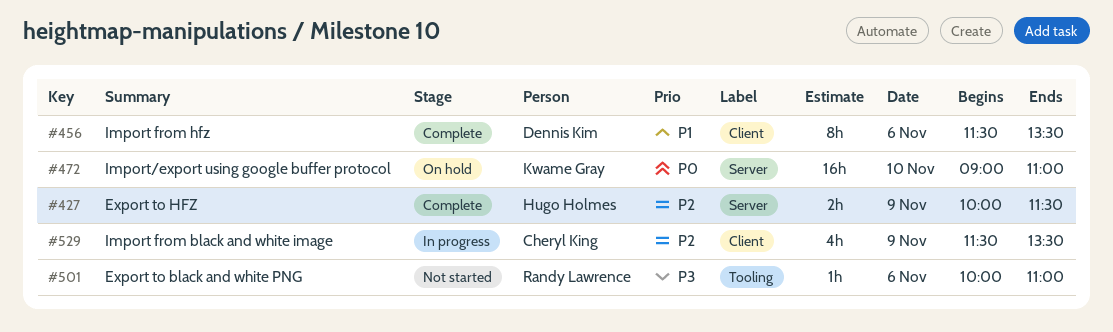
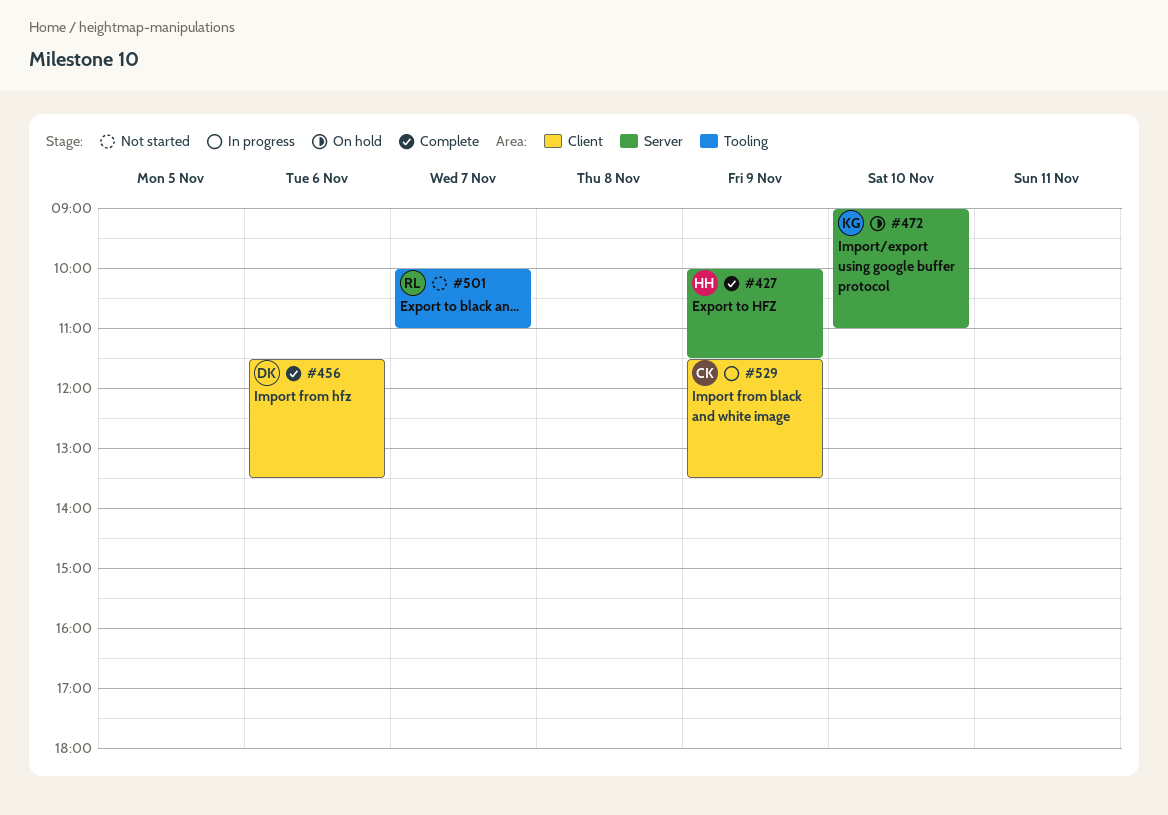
#501, day: Nov 6 -> Nov 7

